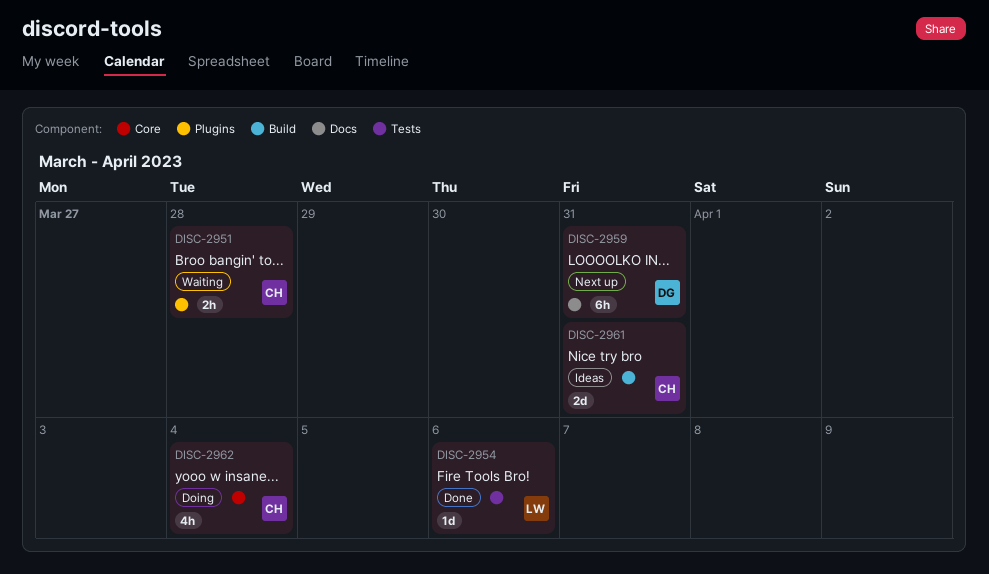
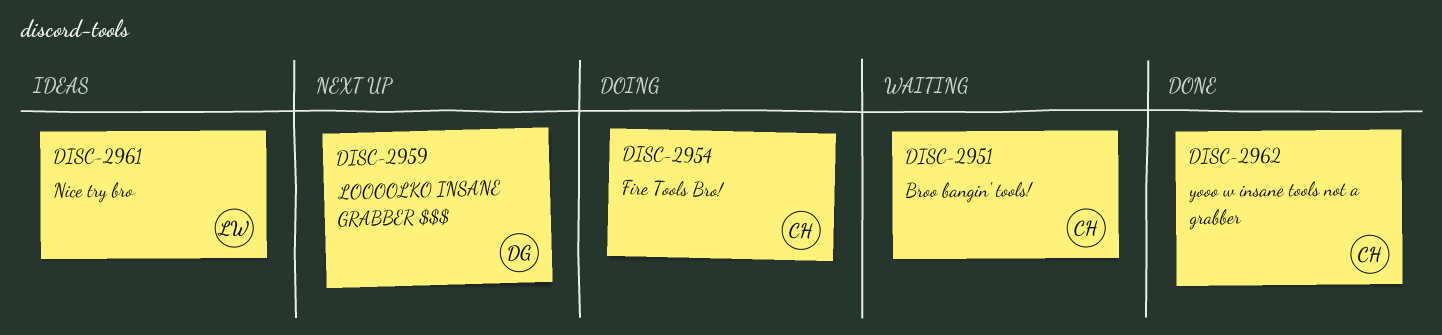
DISC-2954, status: Done -> Doing
DISC-2954, owner: LW -> CH
DISC-2961, owner: CH -> LW
DISC-2962, status: Doing -> Done

